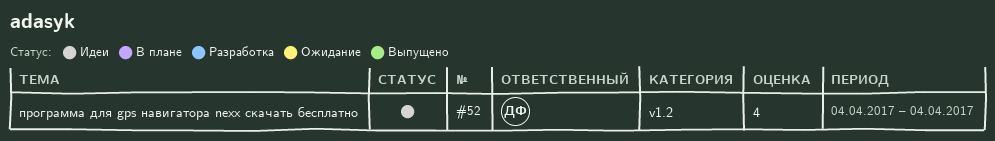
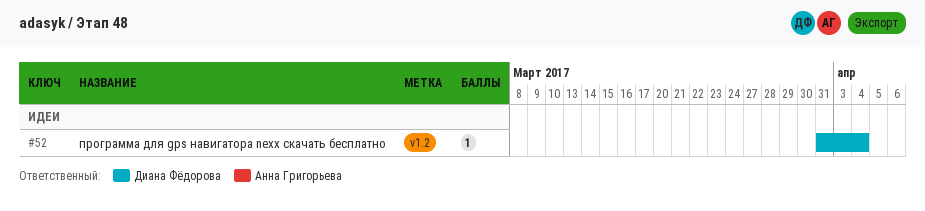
#52, estimate: 4 -> 1
#52, start: Apr 4 -> Mar 31

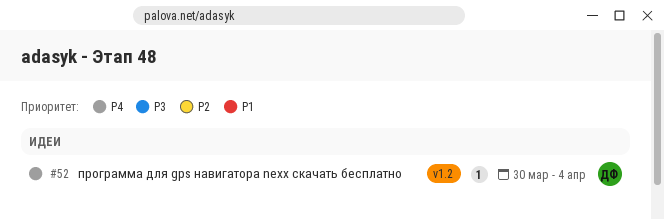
#52, start: Mar 31 -> Mar 30

